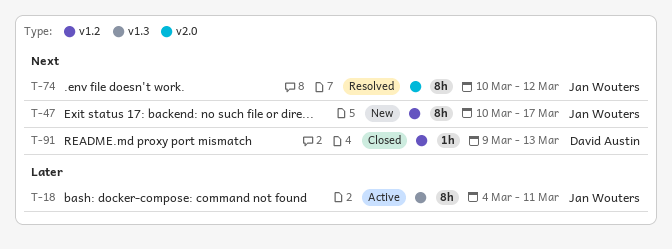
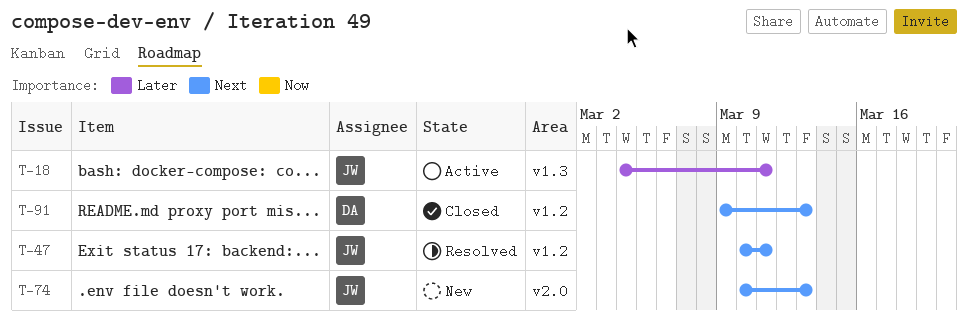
T-47, status: New -> Resolved
T-47, due: Mar 17 -> Mar 11
T-74, status: Resolved -> New
T-74, due: Mar 12 -> Mar 13

